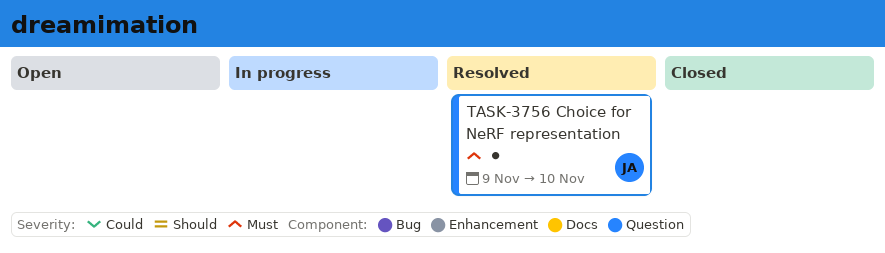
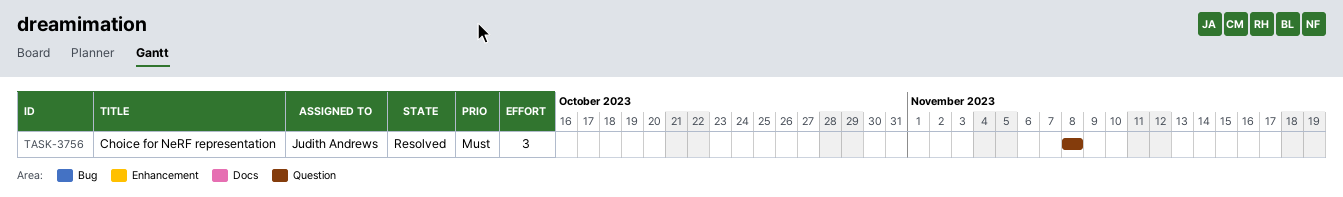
TASK-3756, estimate: 1 -> 3
TASK-3756, start: Nov 9 -> Nov 8
TASK-3756, due: Nov 10 -> Nov 8

